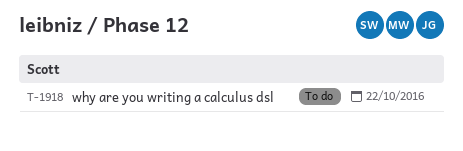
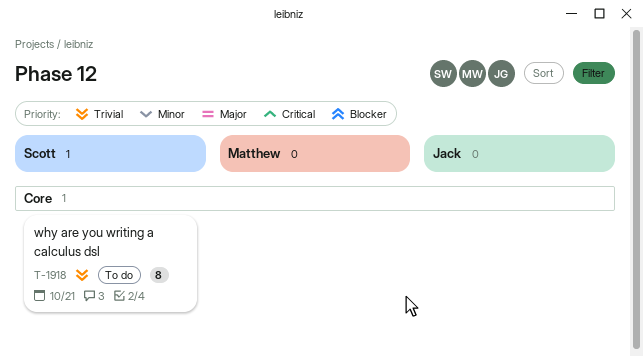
T-1918, due: Oct 22 -> Oct 21

